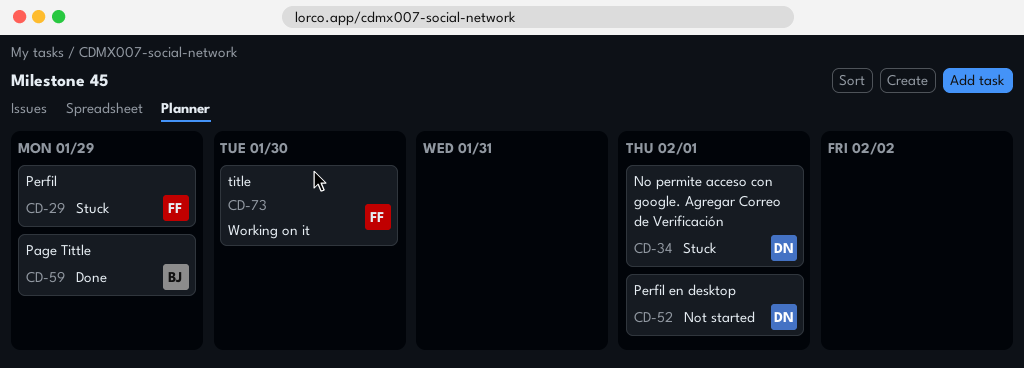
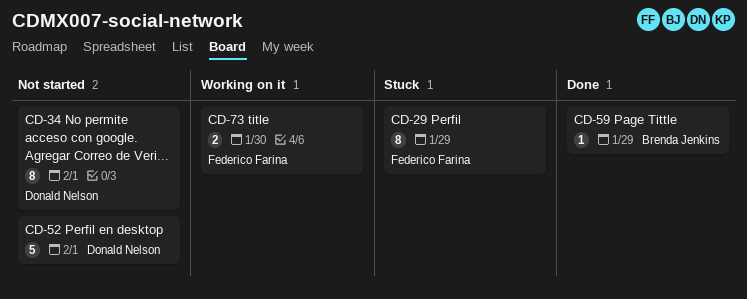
CD-34, status: Stuck -> Not started

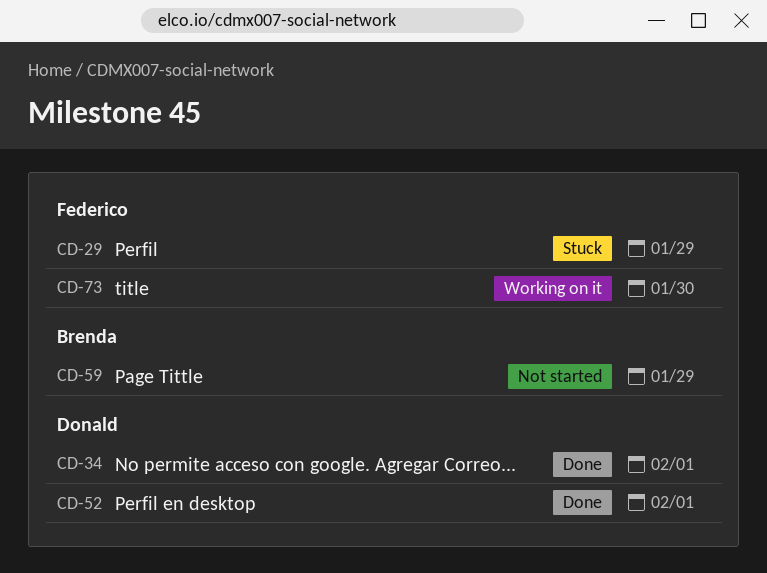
CD-34, status: Not started -> Done
CD-52, status: Not started -> Done
CD-59, status: Done -> Not started

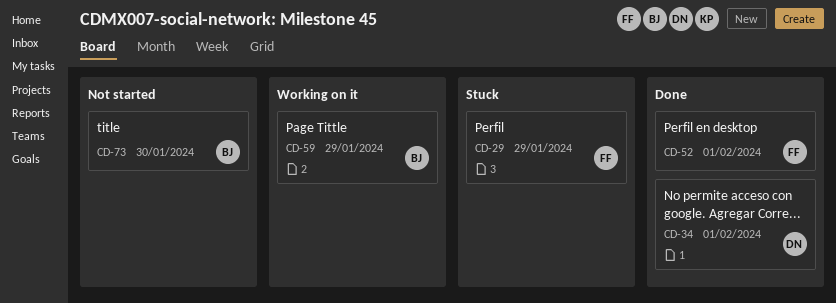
CD-52, owner: Donald -> Federico
CD-59, status: Not started -> Working on it
CD-73, status: Working on it -> Not started
CD-73, owner: Federico -> Brenda

